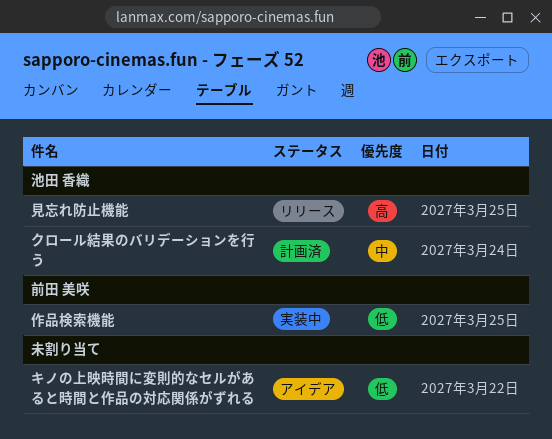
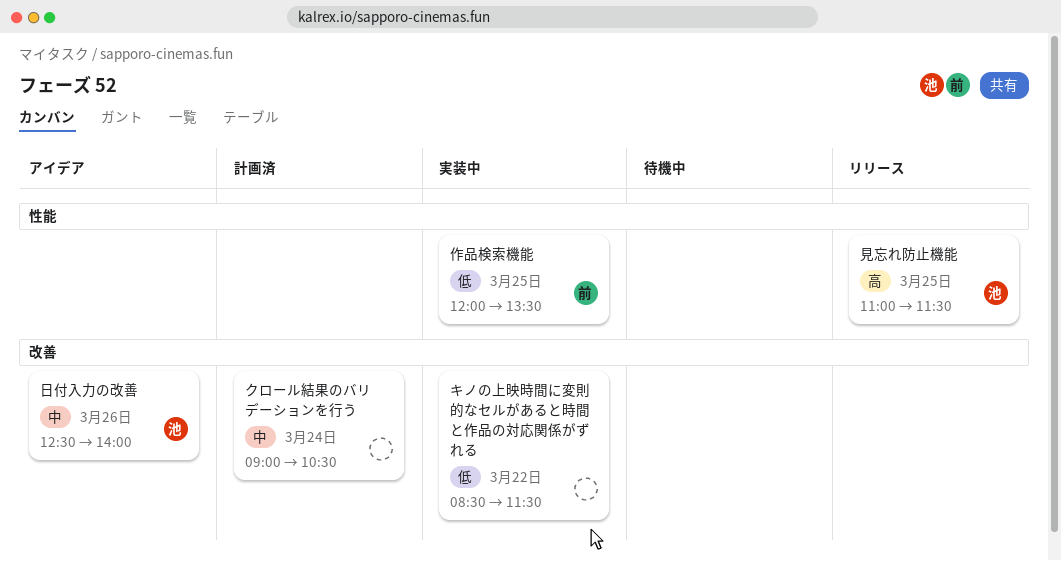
キノの上映時間に変則的なセルがあると時間と作品の対応関係がずれる, status: アイデア -> 実装中
クロール結果のバリデーションを行う, owner: 池田 香織 -> none
日付入力の改善: none -> present

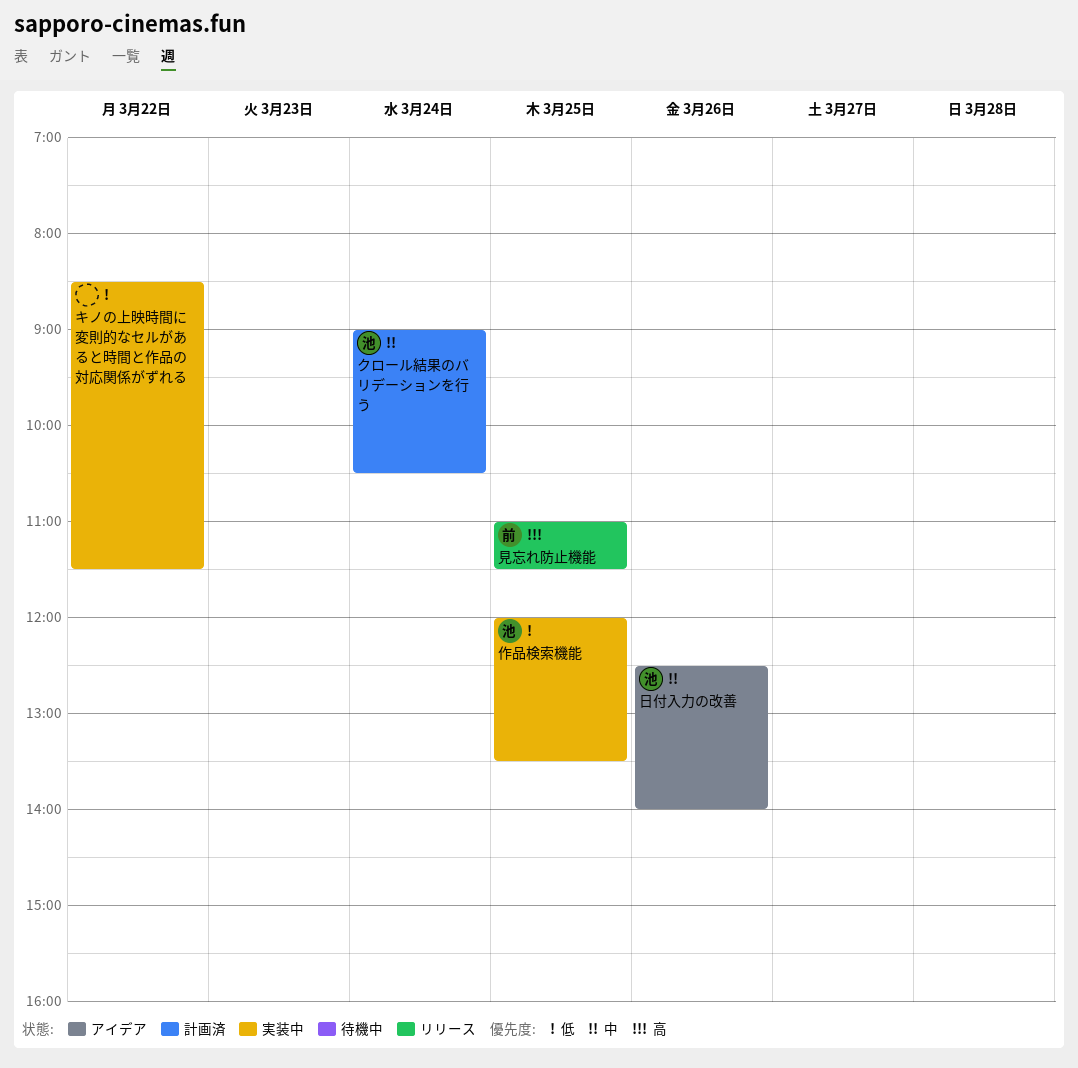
クロール結果のバリデーションを行う, owner: none -> 池
作品検索機能, owner: 前 -> 池
見忘れ防止機能, owner: 池 -> 前

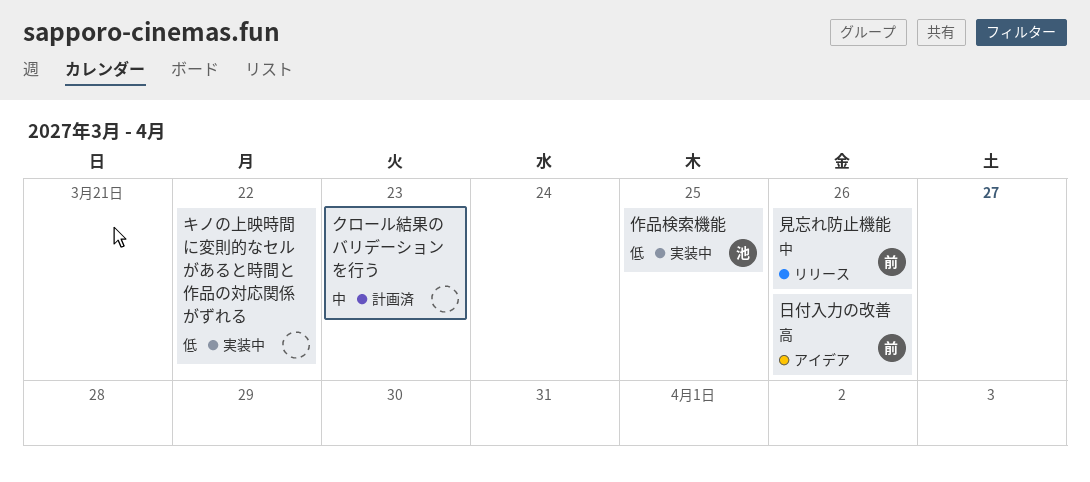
クロール結果のバリデーションを行う, owner: 池 -> none
クロール結果のバリデーションを行う, day: Mar 24 -> Mar 23
日付入力の改善, owner: 池 -> 前
日付入力の改善, priority: 中 -> 高
見忘れ防止機能, priority: 高 -> 中
見忘れ防止機能, day: Mar 25 -> Mar 26

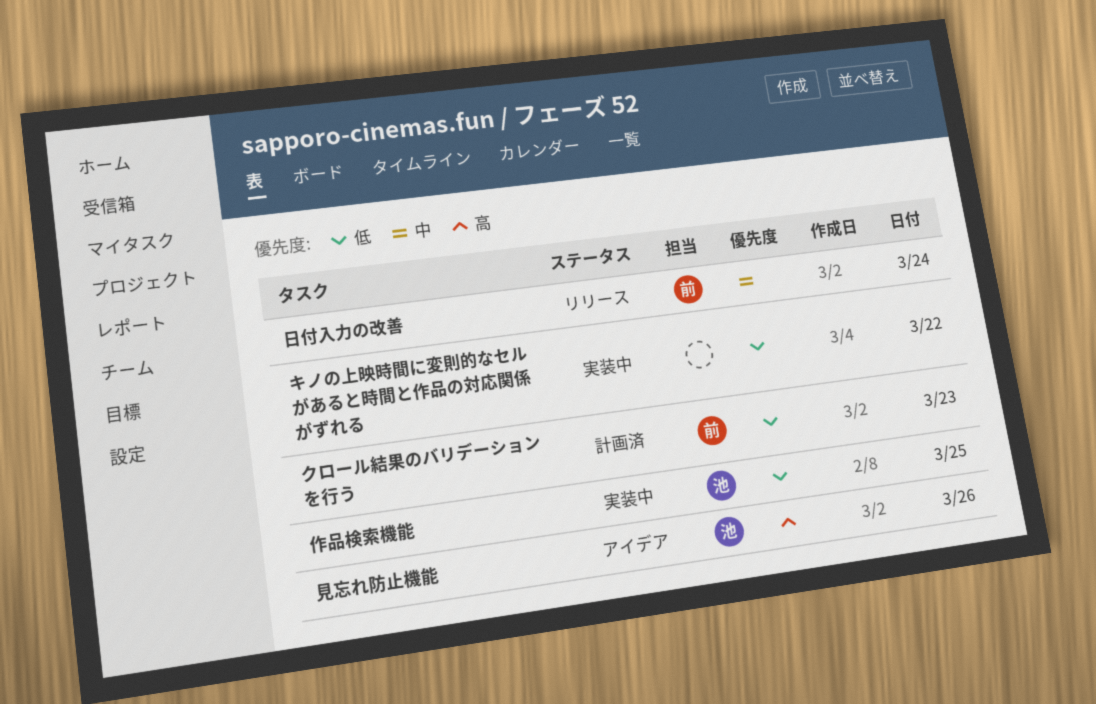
クロール結果のバリデーションを行う, owner: none -> 前
クロール結果のバリデーションを行う, priority: 中 -> 低
日付入力の改善, status: アイデア -> リリース
日付入力の改善, priority: 高 -> 中
日付入力の改善, day: Mar 26 -> Mar 24
見忘れ防止機能, status: リリース -> アイデア
見忘れ防止機能, owner: 前 -> 池
見忘れ防止機能, priority: 中 -> 高

